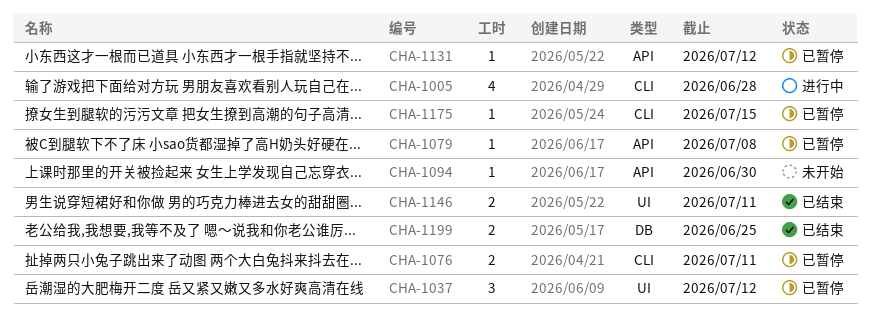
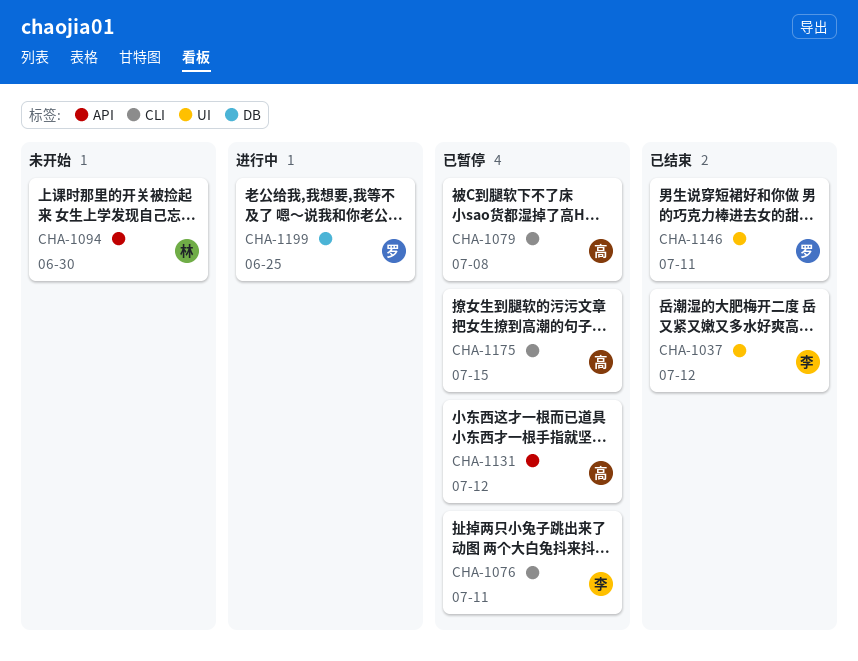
CHA-1005: present -> none
CHA-1037, status: 已暂停 -> 已结束
CHA-1079, label: API -> CLI
CHA-1199, status: 已结束 -> 进行中

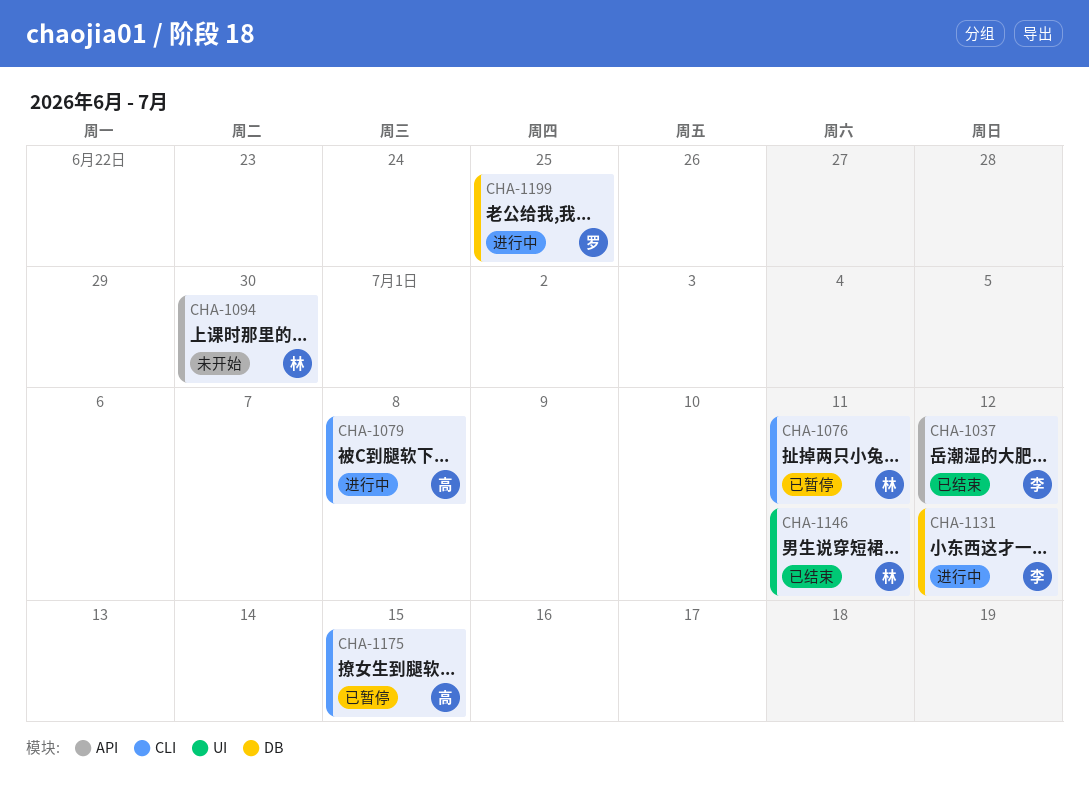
CHA-1037, label: UI -> API
CHA-1076, owner: 李 -> 林
CHA-1079, status: 已暂停 -> 进行中
CHA-1131, status: 已暂停 -> 进行中
CHA-1131, owner: 高 -> 李
CHA-1131, label: API -> DB
CHA-1146, owner: 罗 -> 林

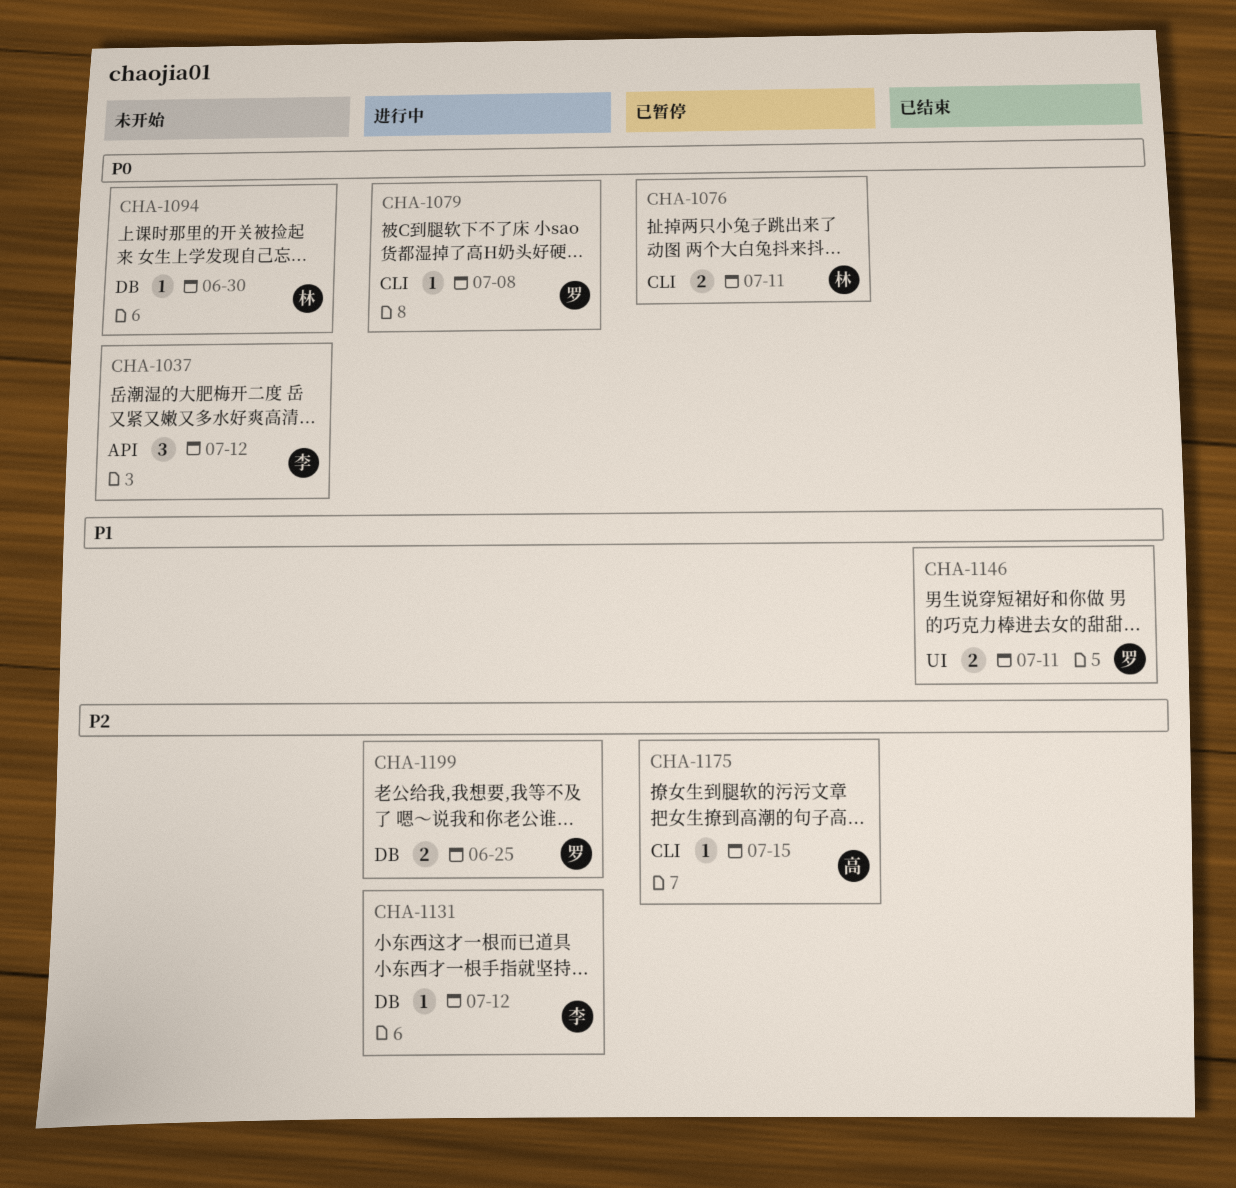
CHA-1037, status: 已结束 -> 未开始
CHA-1079, owner: 高 -> 罗
CHA-1094, label: API -> DB
CHA-1146, owner: 林 -> 罗

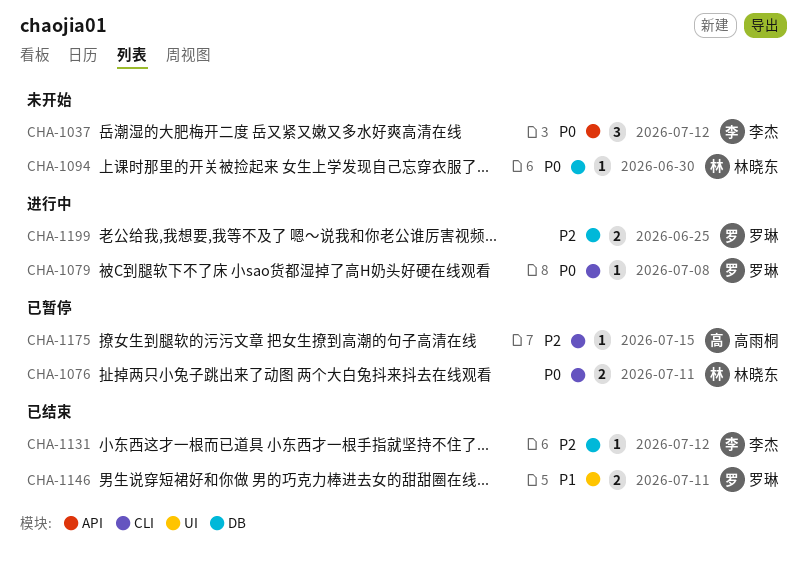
CHA-1131, status: 进行中 -> 已结束

